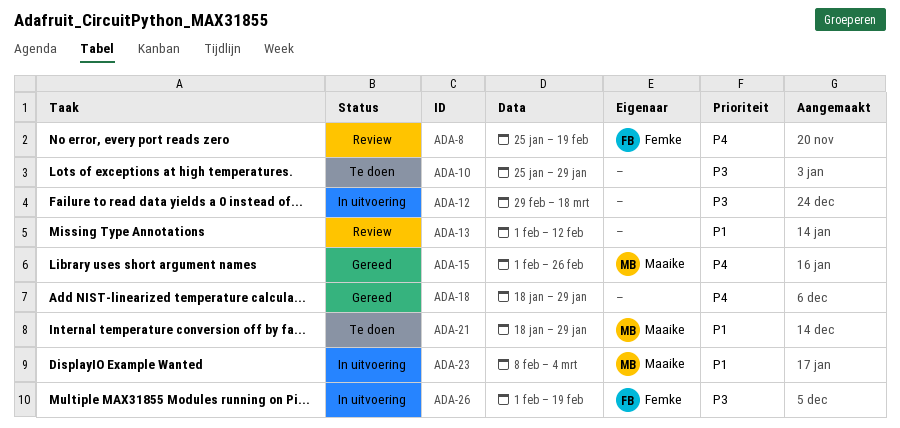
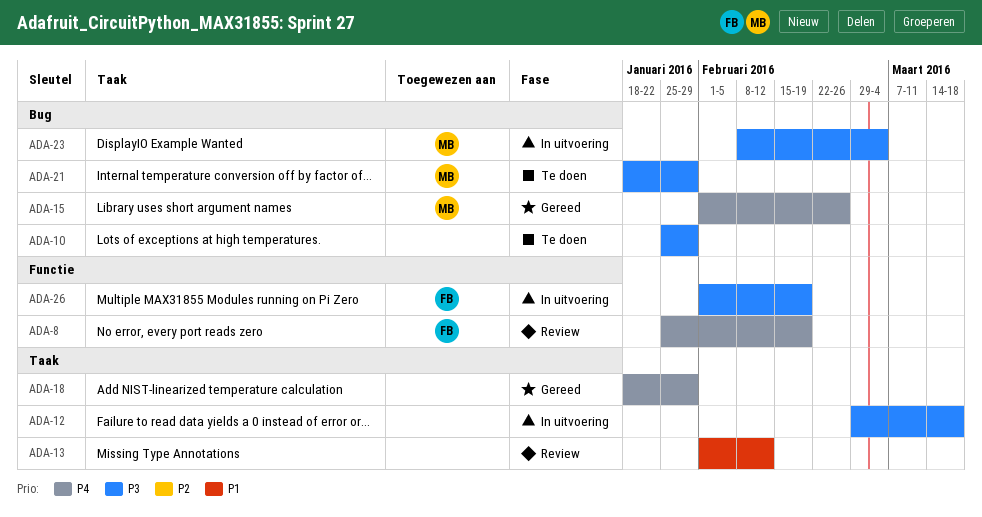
ADA-21, priority: P1 -> P3
ADA-23, priority: P1 -> P3

